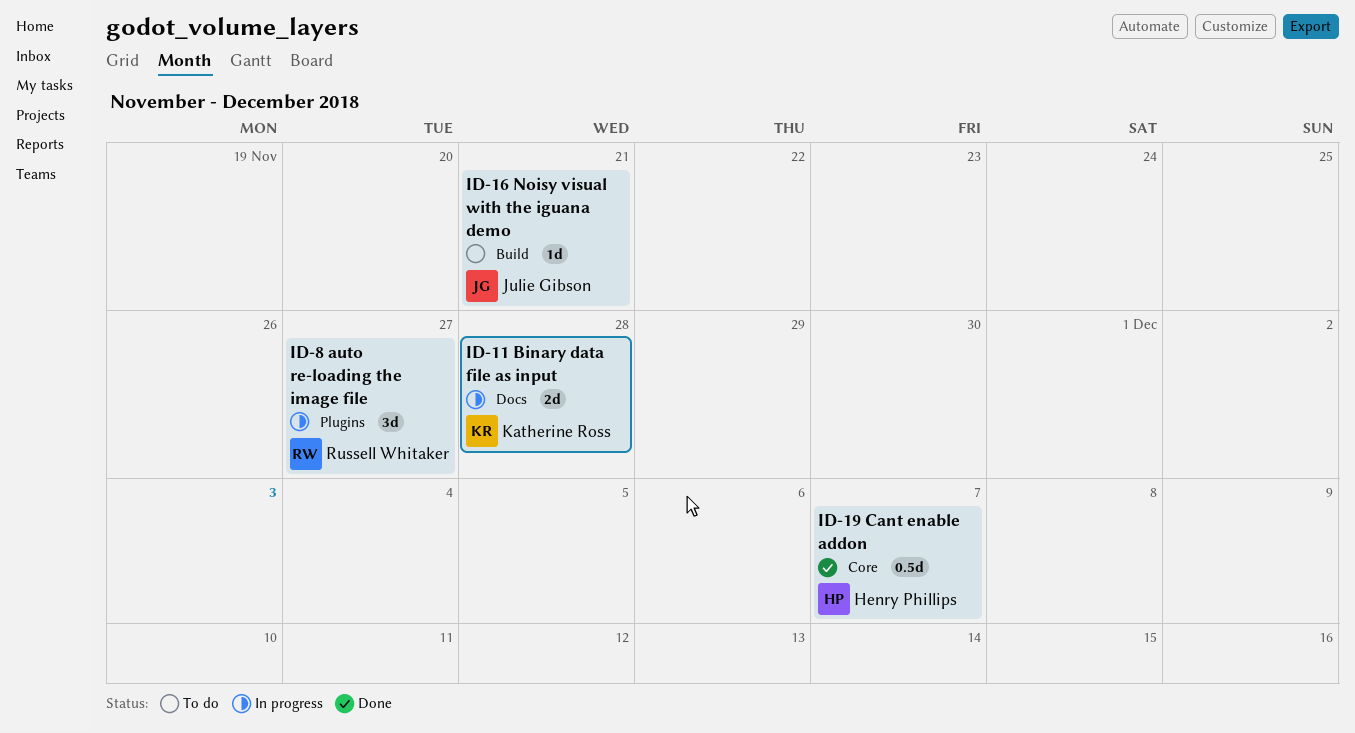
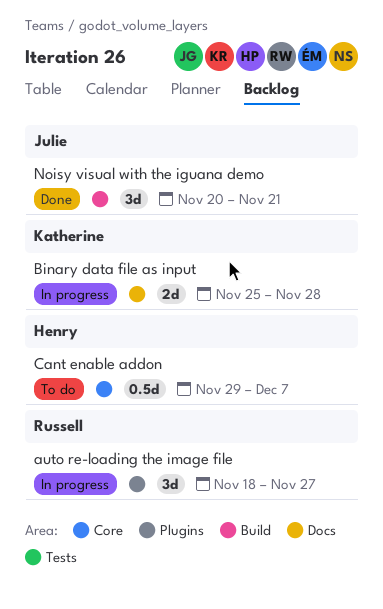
Cant enable addon, status: Done -> To do
Noisy visual with the iguana demo, status: To do -> Done
Noisy visual with the iguana demo, estimate: 1d -> 3d

